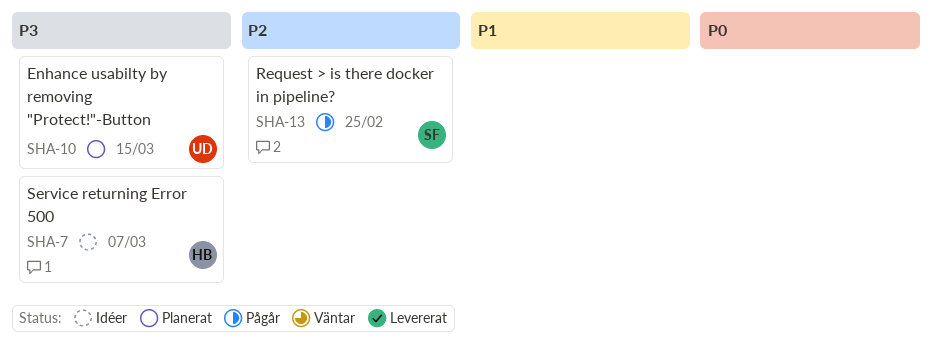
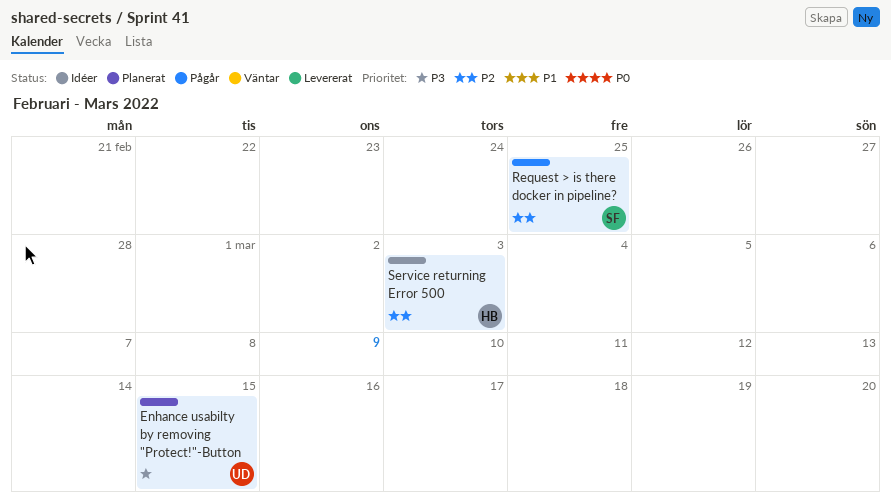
Service returning Error 500, priority: P3 -> P2
Service returning Error 500, due: Mar 7 -> Mar 3

